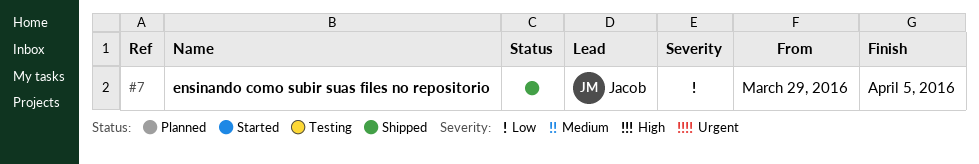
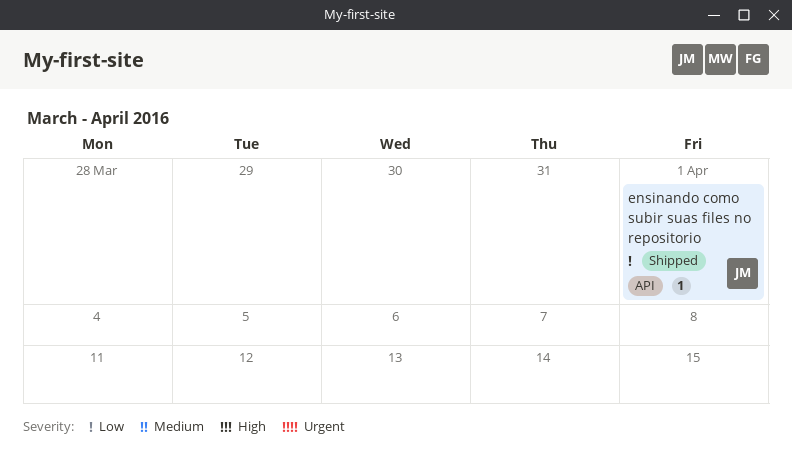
ensinando como subir suas files no repositorio, due: Apr 5 -> Apr 1

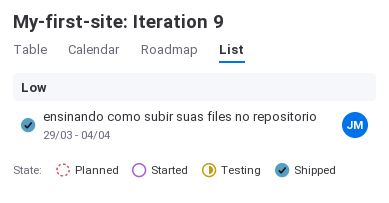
ensinando como subir suas files no repositorio, due: Apr 1 -> Apr 4

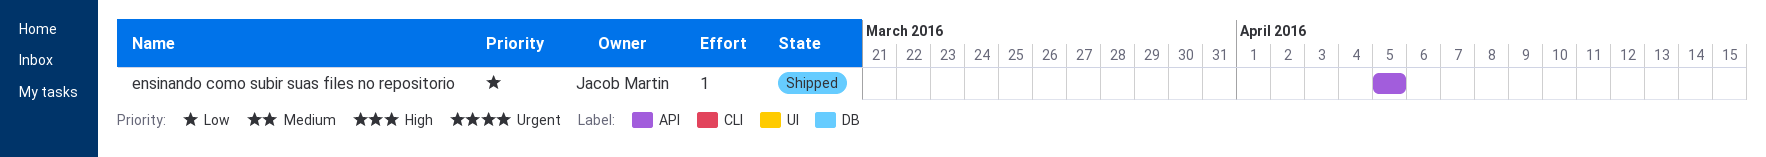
ensinando como subir suas files no repositorio, start: Mar 29 -> Apr 5
ensinando como subir suas files no repositorio, due: Apr 4 -> Apr 5

